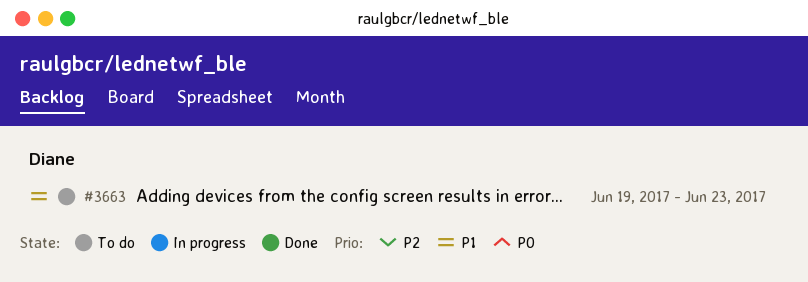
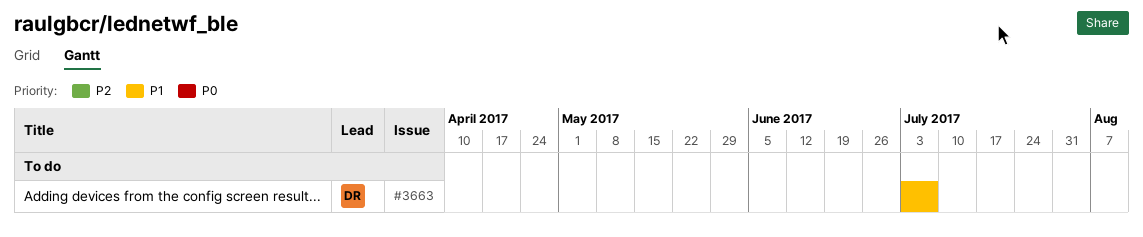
#3663, start: Jun 19 -> Jul 3
#3663, due: Jun 23 -> Jul 7

